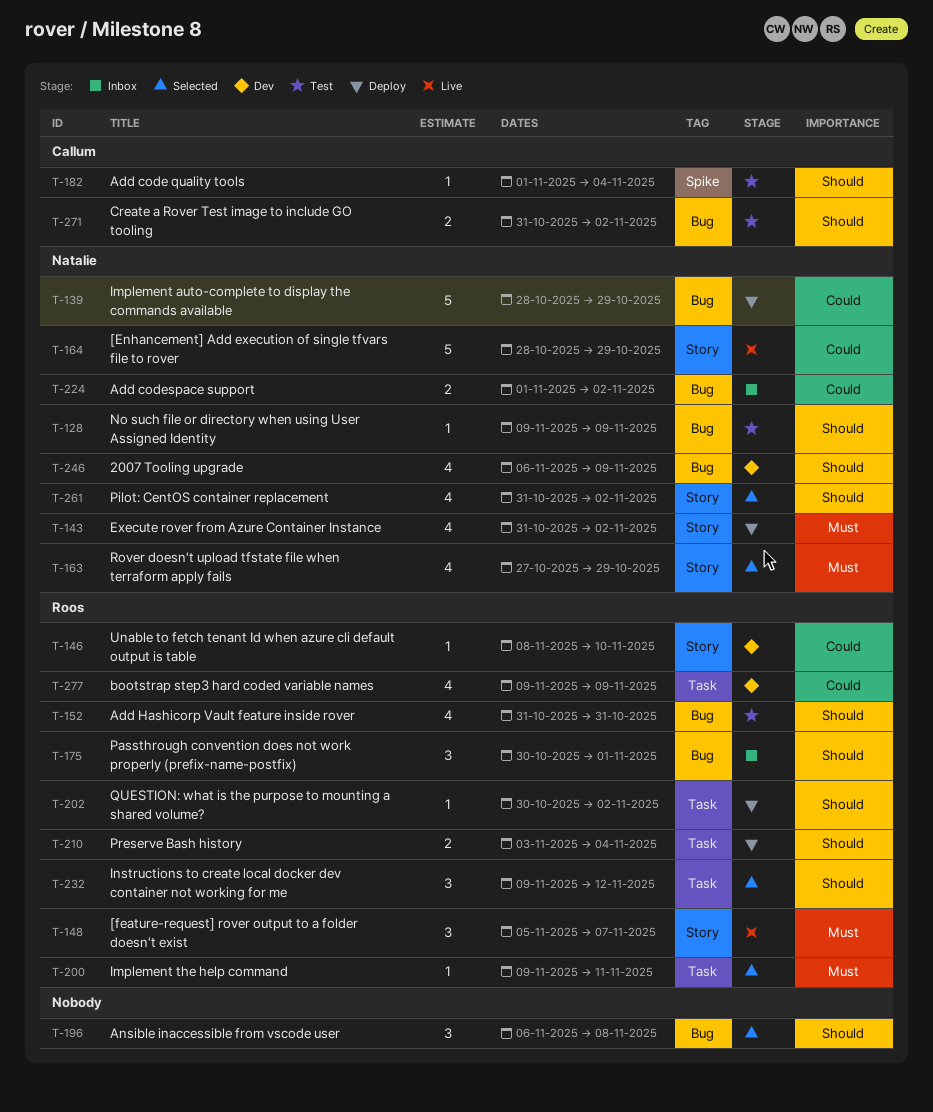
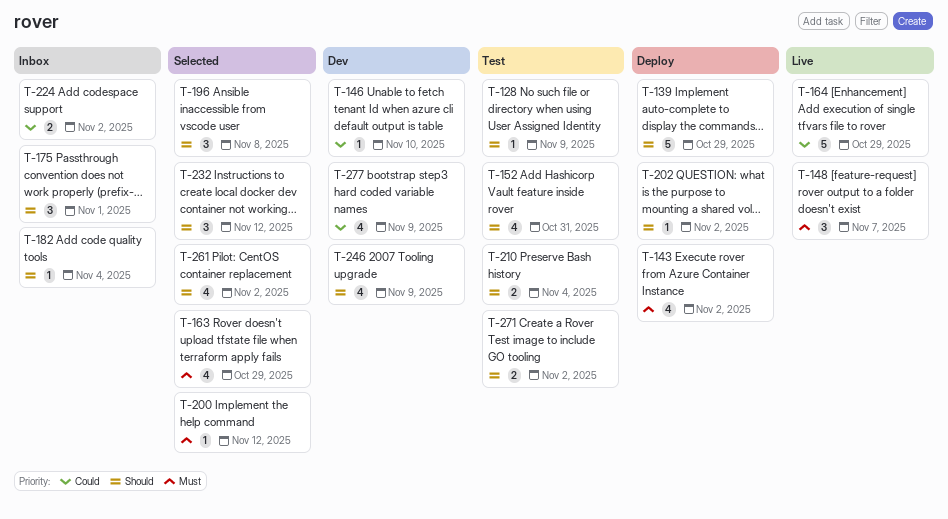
T-139, priority: Could -> Should
T-182, status: Test -> Inbox
T-200, due: Nov 11 -> Nov 12
T-210, status: Deploy -> Test

